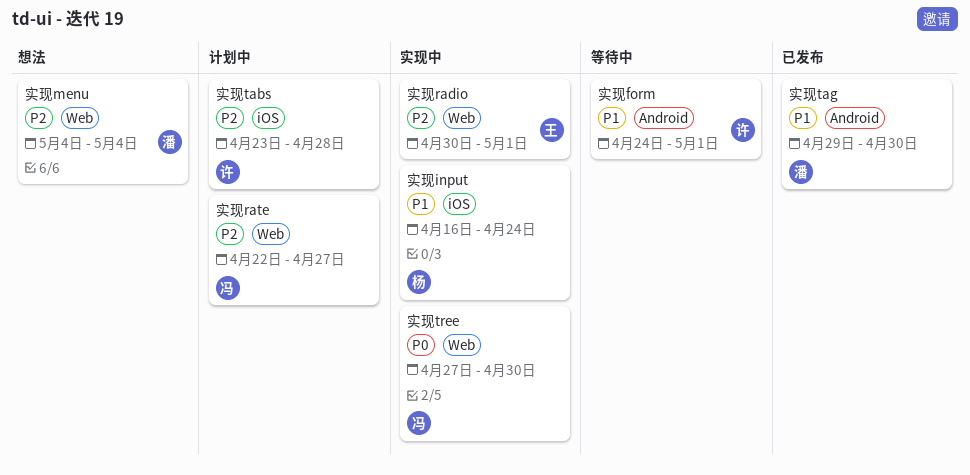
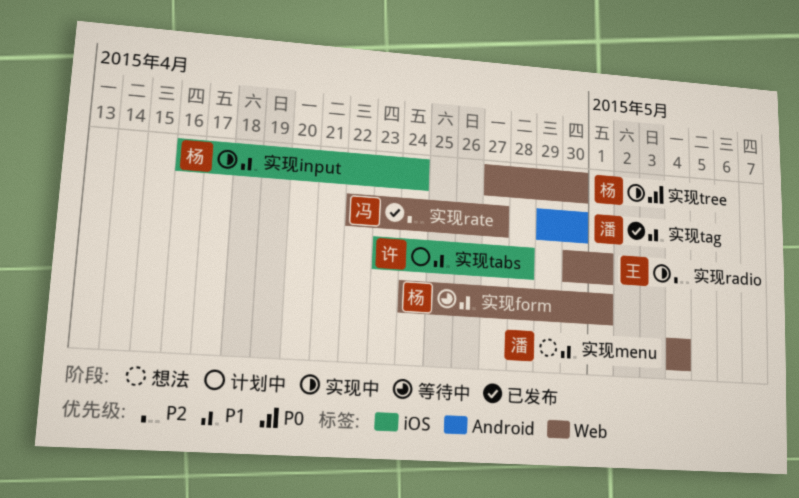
实现form, owner: 许 -> 杨
实现form, label: Android -> Web
实现menu, priority: P2 -> P1
实现rate, status: 计划中 -> 已发布
实现tabs, priority: P2 -> P1
实现tree, owner: 冯 -> 杨

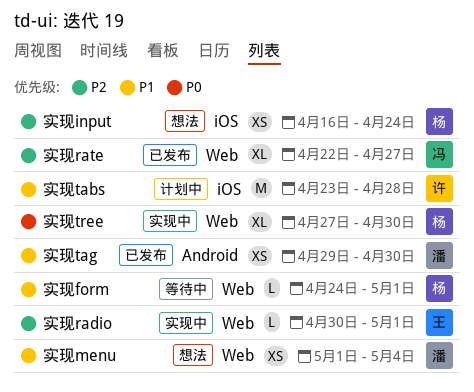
实现input, status: 实现中 -> 想法
实现input, priority: P1 -> P2
实现menu, start: May 4 -> May 1

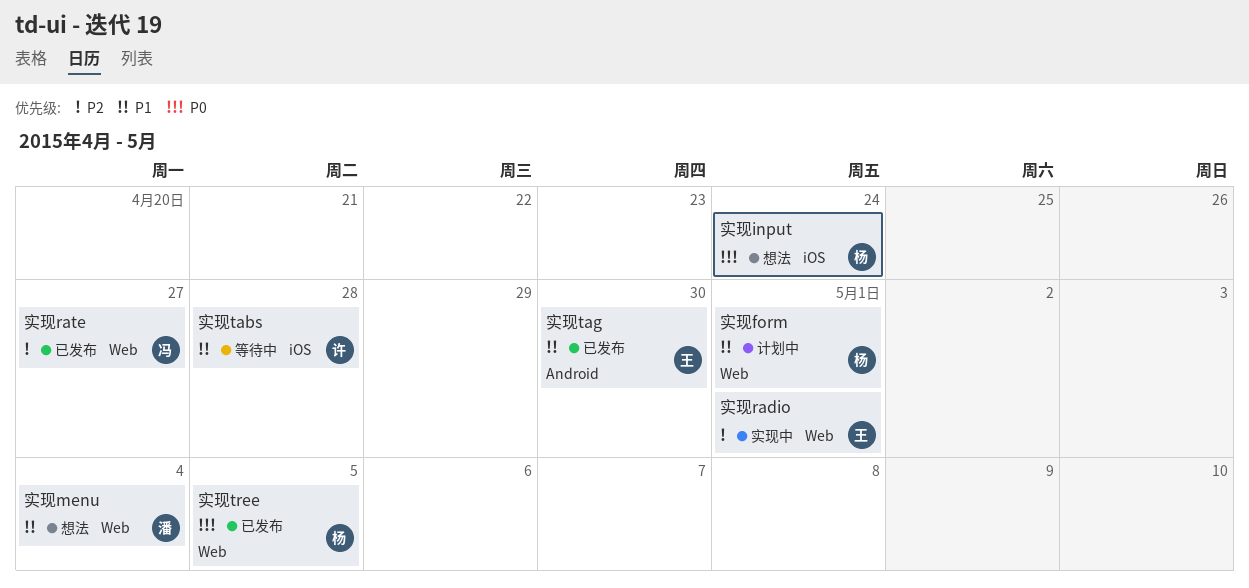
实现form, status: 等待中 -> 计划中
实现input, priority: P2 -> P0
实现tabs, status: 计划中 -> 等待中
实现tag, owner: 潘 -> 王
实现tree, status: 实现中 -> 已发布
实现tree, due: Apr 30 -> May 5

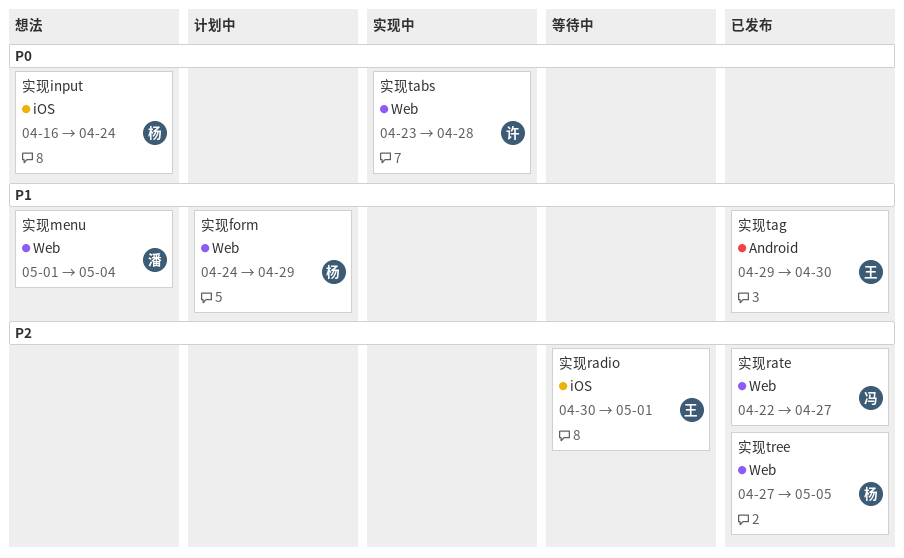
实现form, due: May 1 -> Apr 29
实现radio, status: 实现中 -> 等待中
实现radio, label: Web -> iOS
实现tabs, status: 等待中 -> 实现中
实现tabs, priority: P1 -> P0
实现tabs, label: iOS -> Web
实现tree, priority: P0 -> P2

